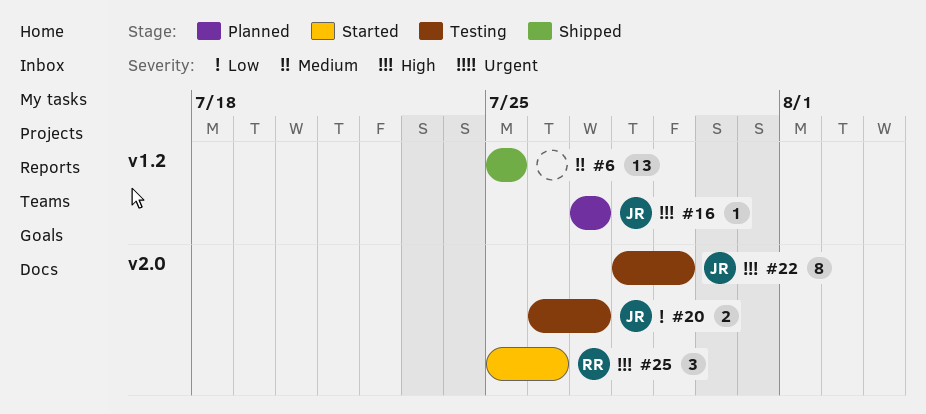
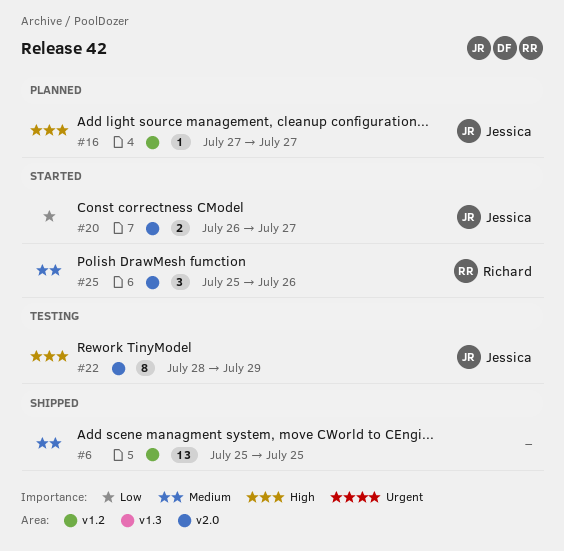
#20, status: Testing -> Started
#25, priority: High -> Medium

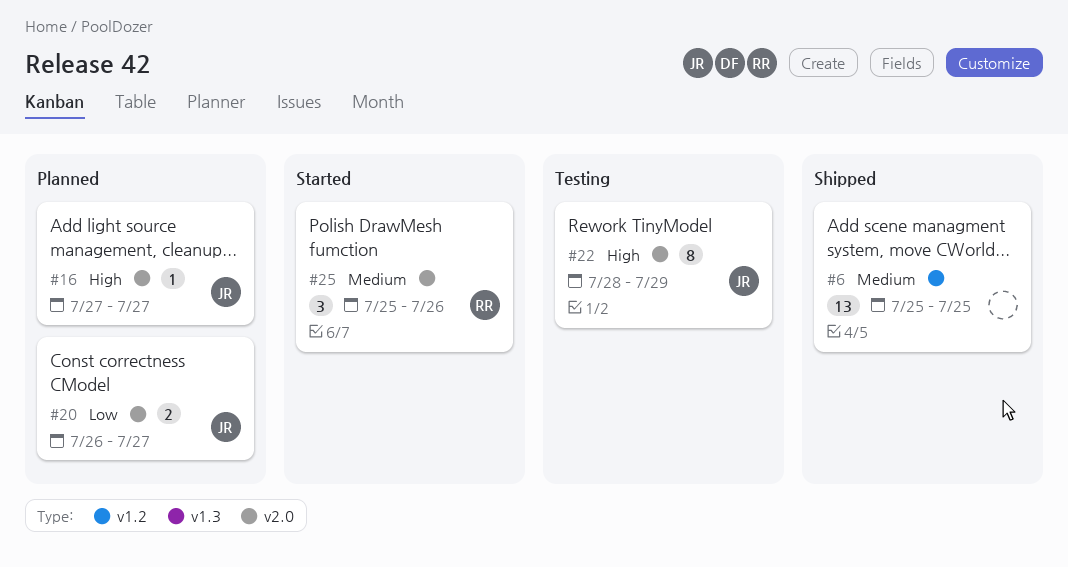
#16, label: v1.2 -> v2.0
#20, status: Started -> Planned

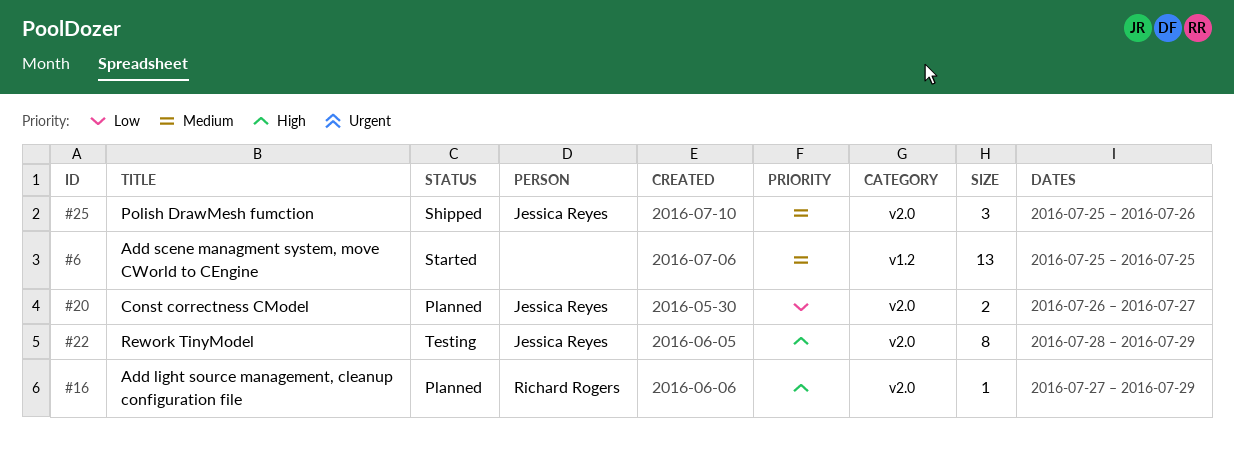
#6, status: Shipped -> Started
#16, owner: Jessica Reyes -> Richard Rogers
#16, due: Jul 27 -> Jul 29
#25, status: Started -> Shipped
#25, owner: Richard Rogers -> Jessica Reyes

